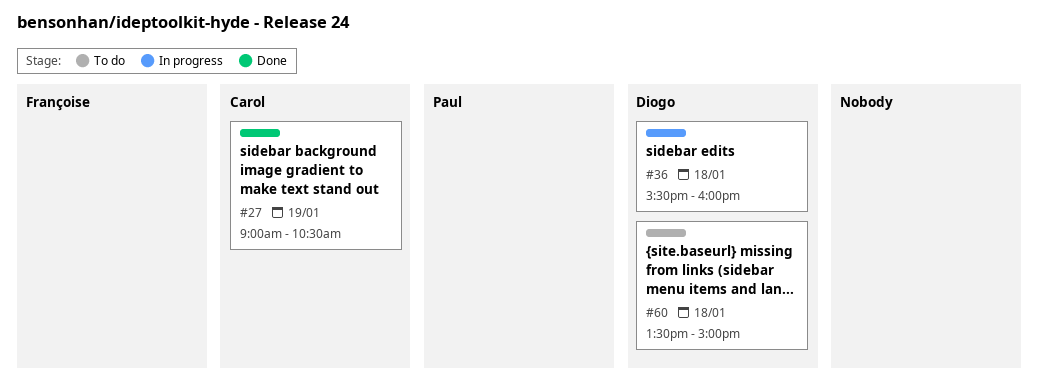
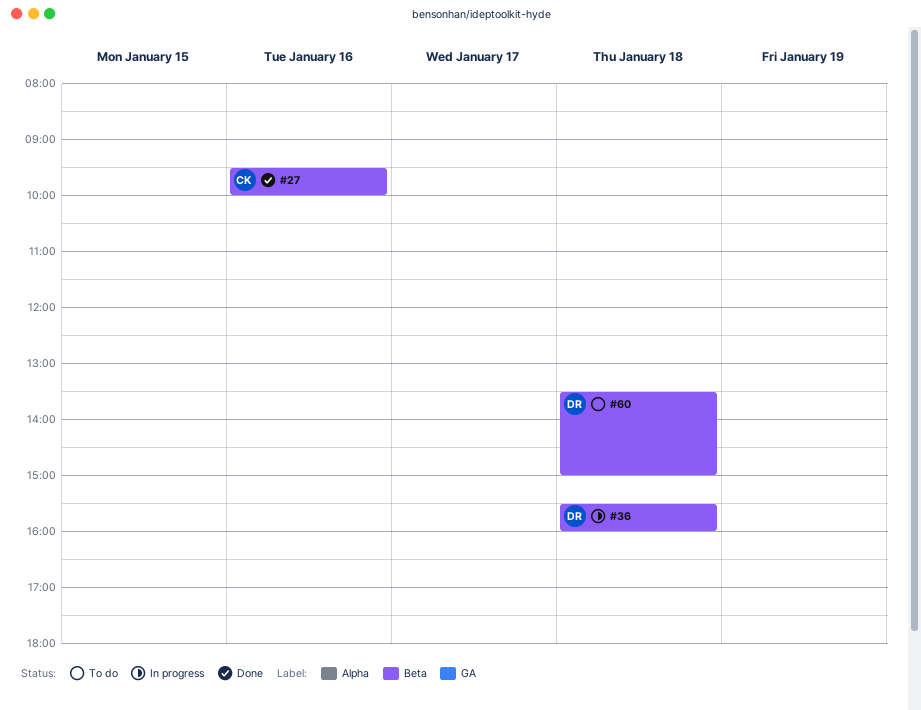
#27, day: Jan 19 -> Jan 16
#27, begins: 09:00 -> 09:30
#27, ends: 10:30 -> 10:00

